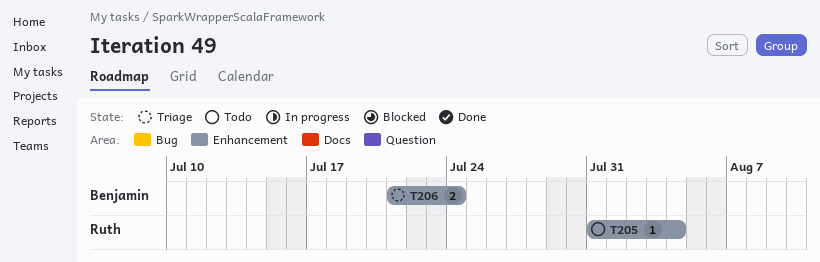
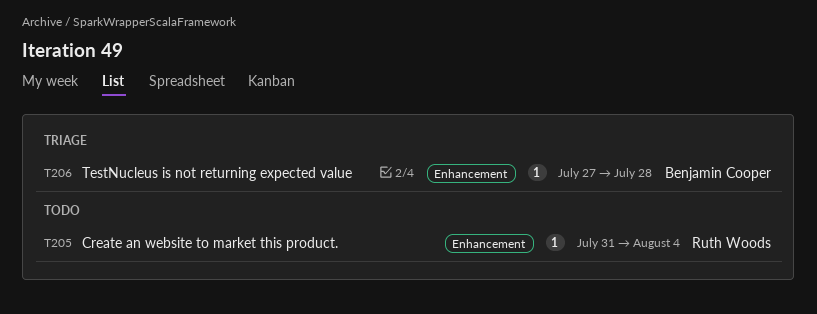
T206, estimate: 2 -> 1
T206, start: Jul 21 -> Jul 27
T206, due: Jul 24 -> Jul 28

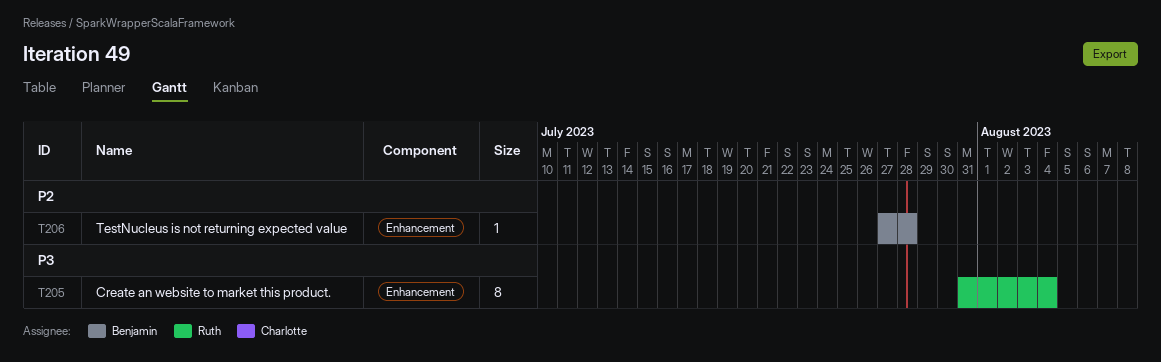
T205, estimate: 1 -> 8

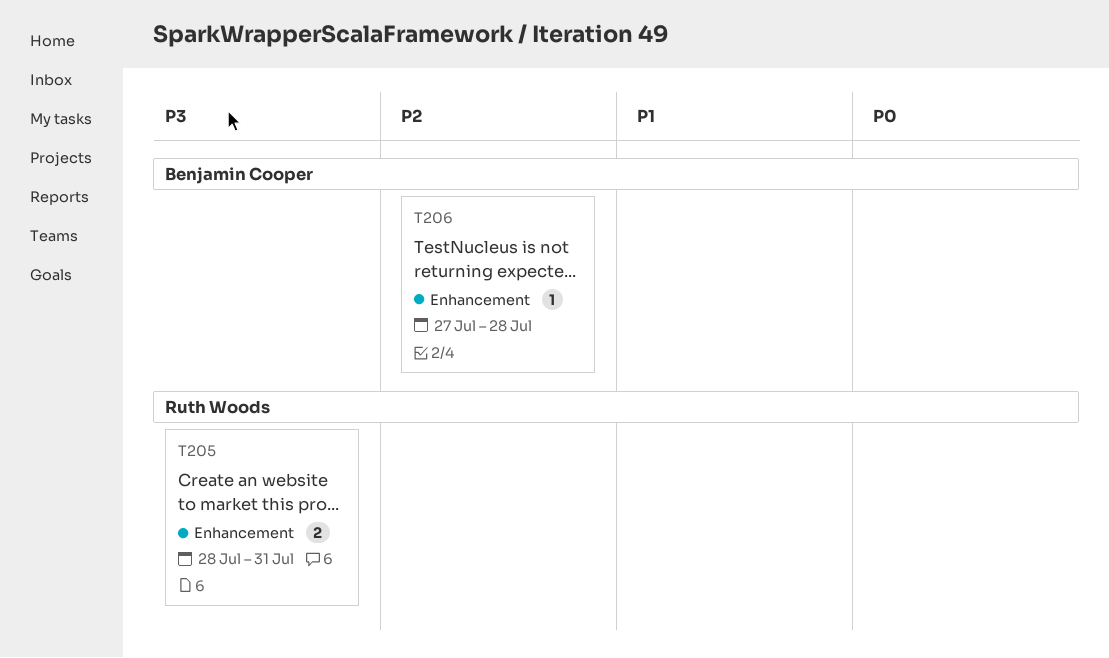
T205, estimate: 8 -> 2
T205, start: Jul 31 -> Jul 28
T205, due: Aug 4 -> Jul 31

